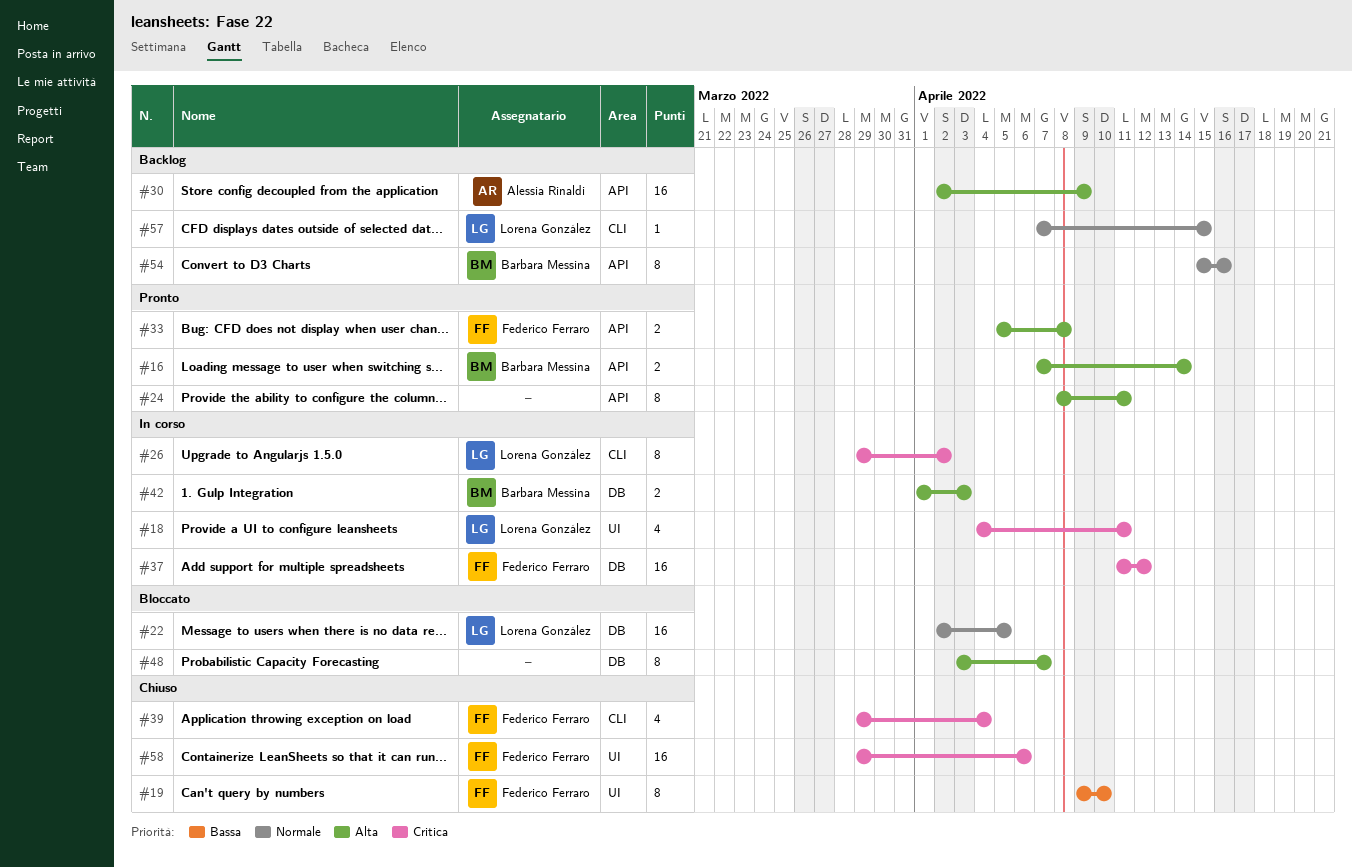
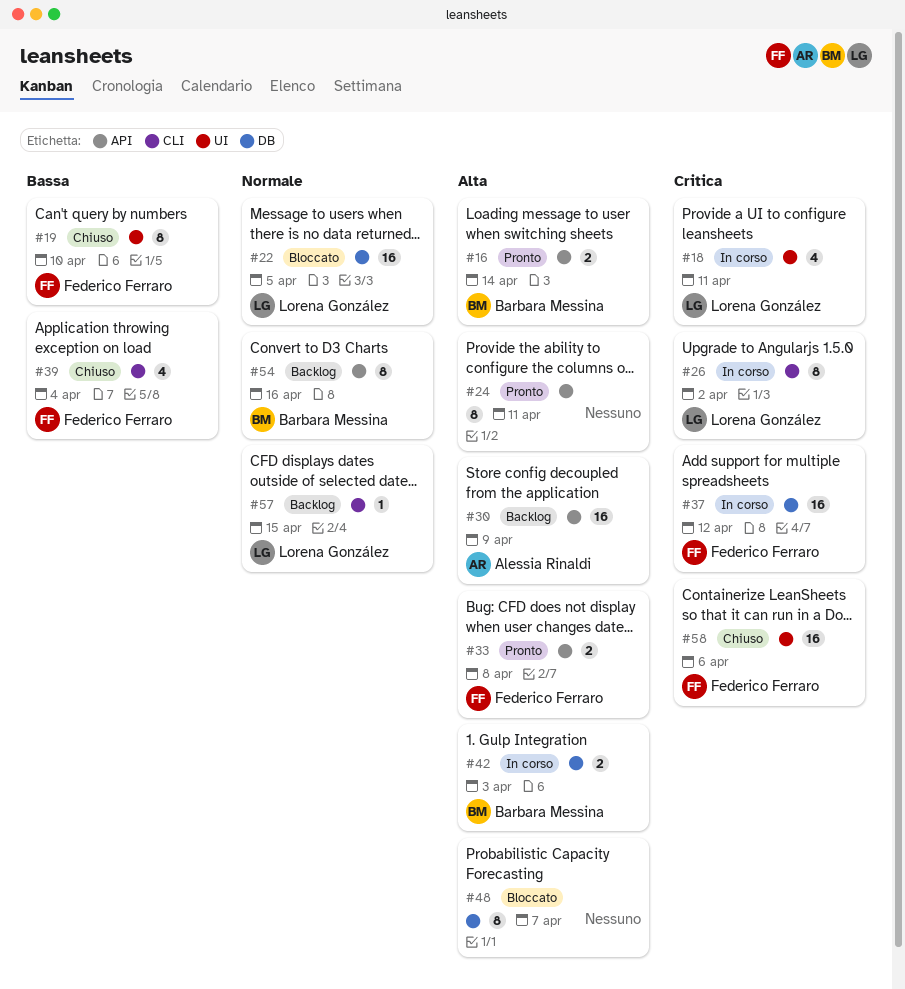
#39, priority: Critica -> Bassa

